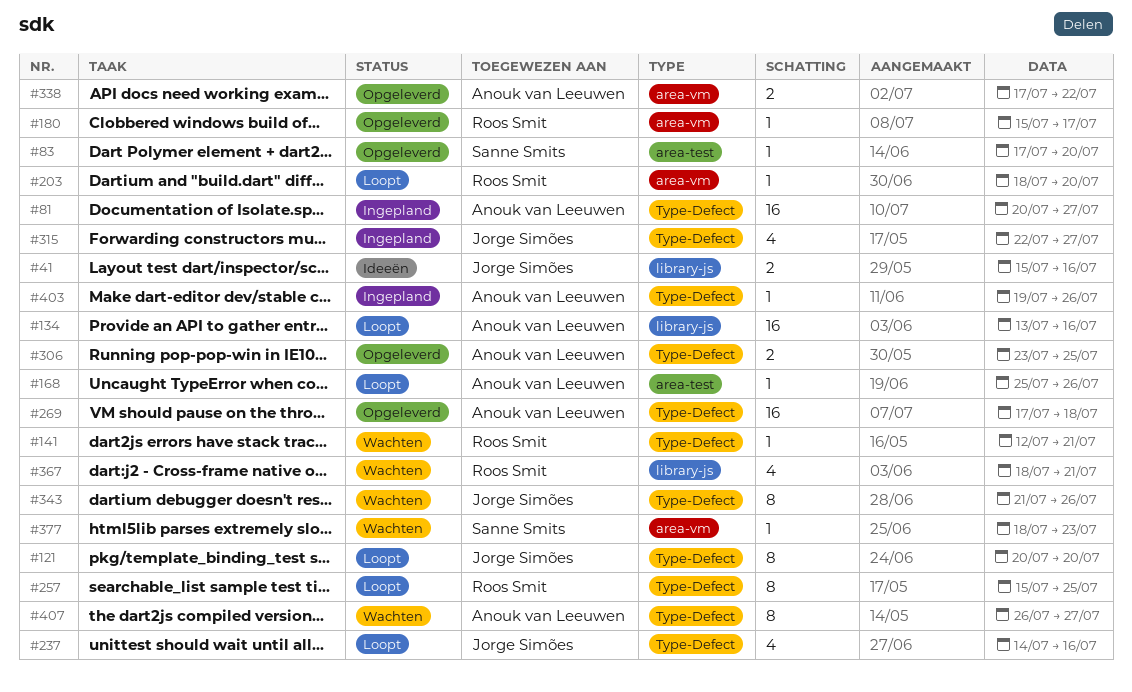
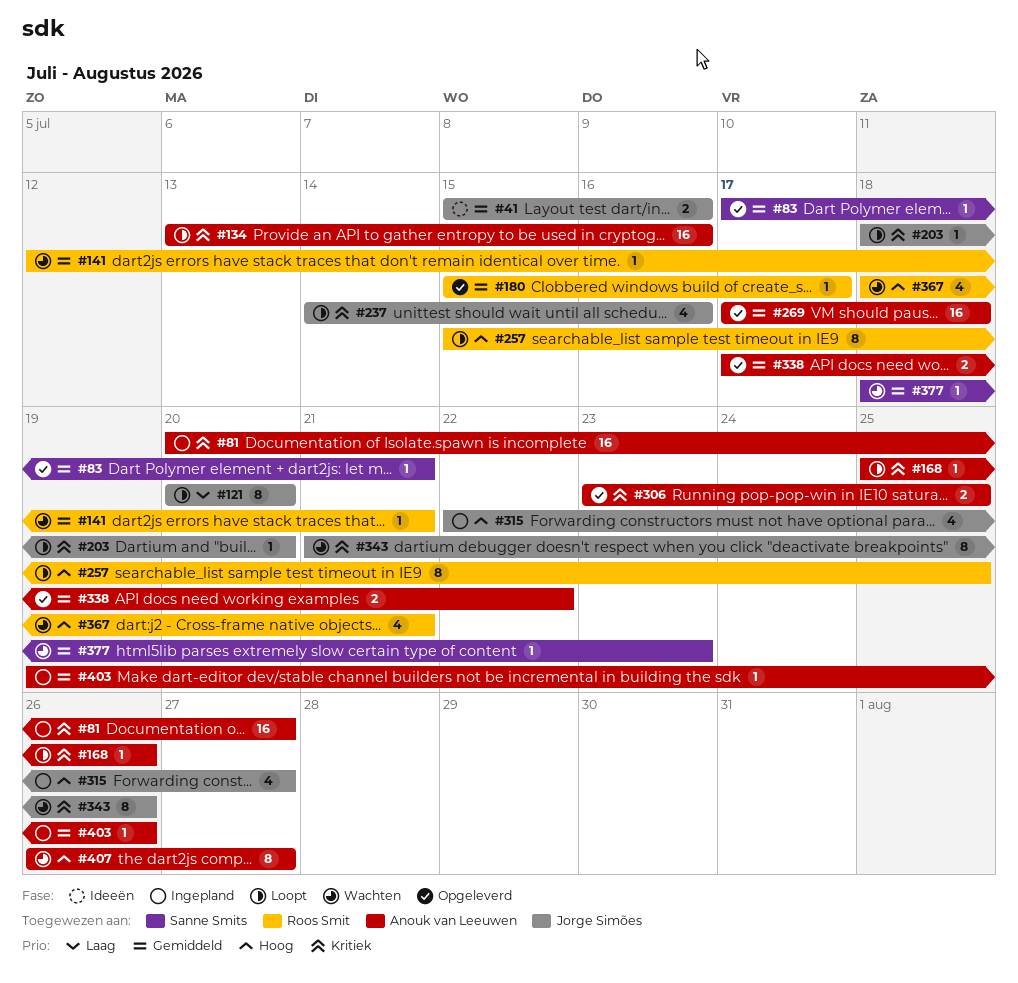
#83, due: Jul 20 -> Jul 21
#203, owner: Roos Smit -> Jorge Simões

